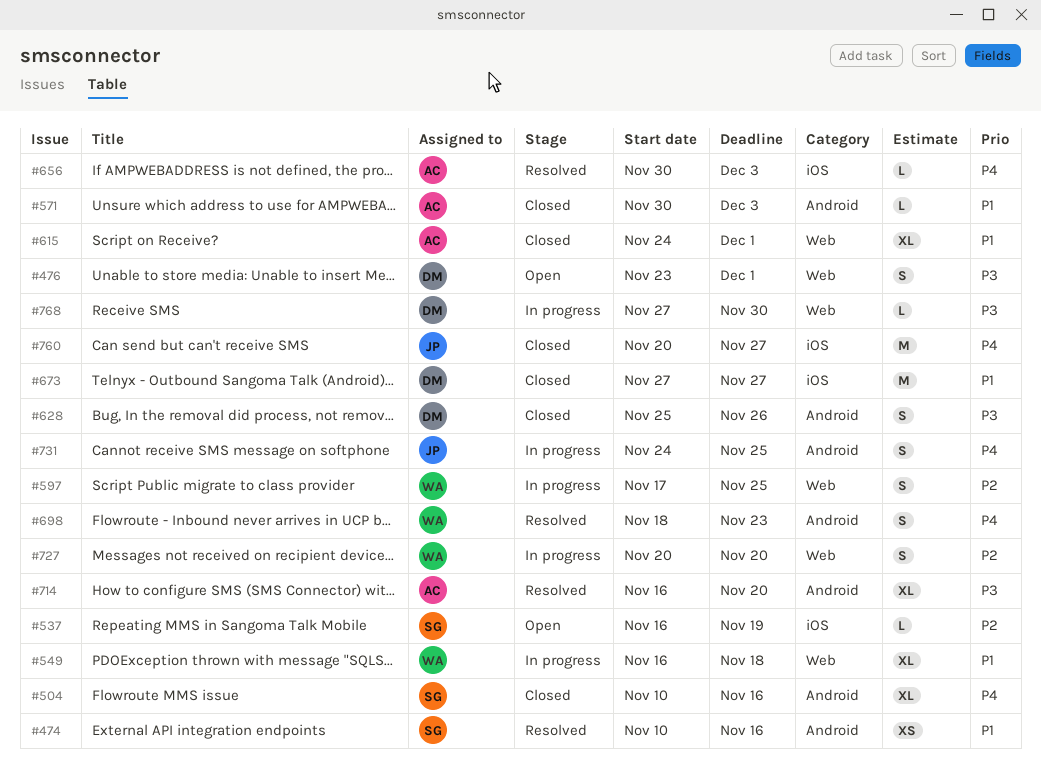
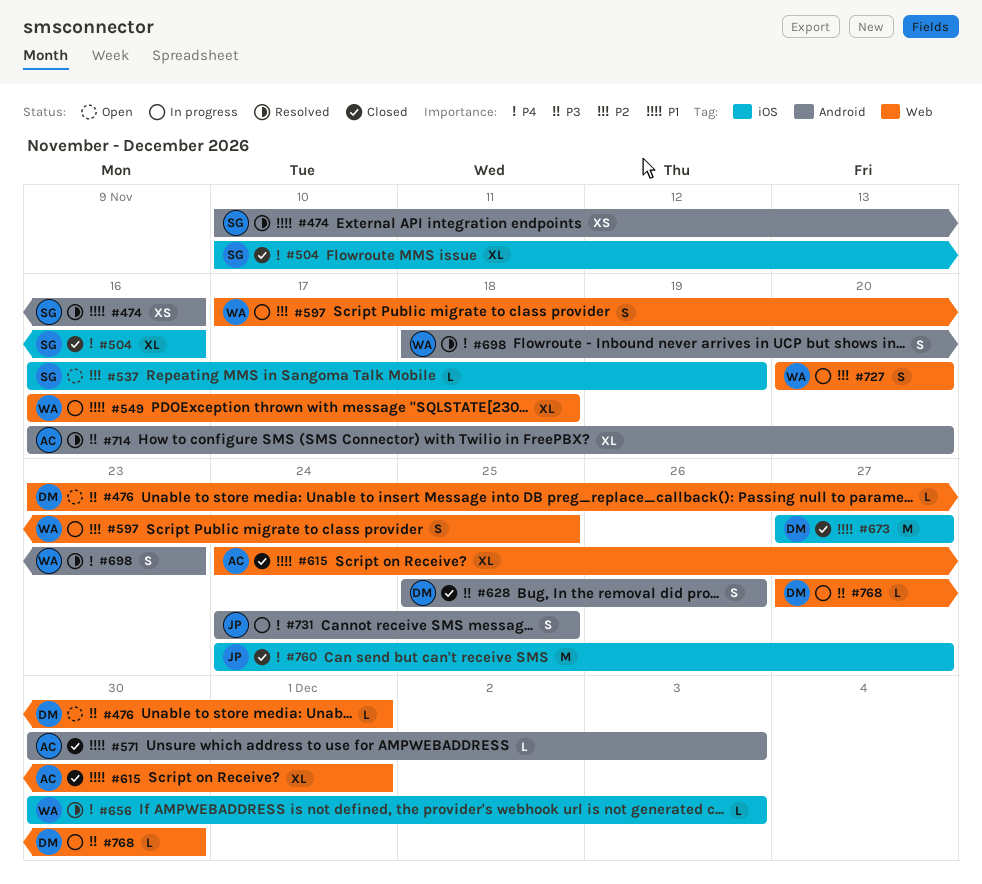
#476, estimate: S -> L
#504, label: Android -> iOS
#656, owner: AC -> WA
#760, start: Nov 20 -> Nov 24

